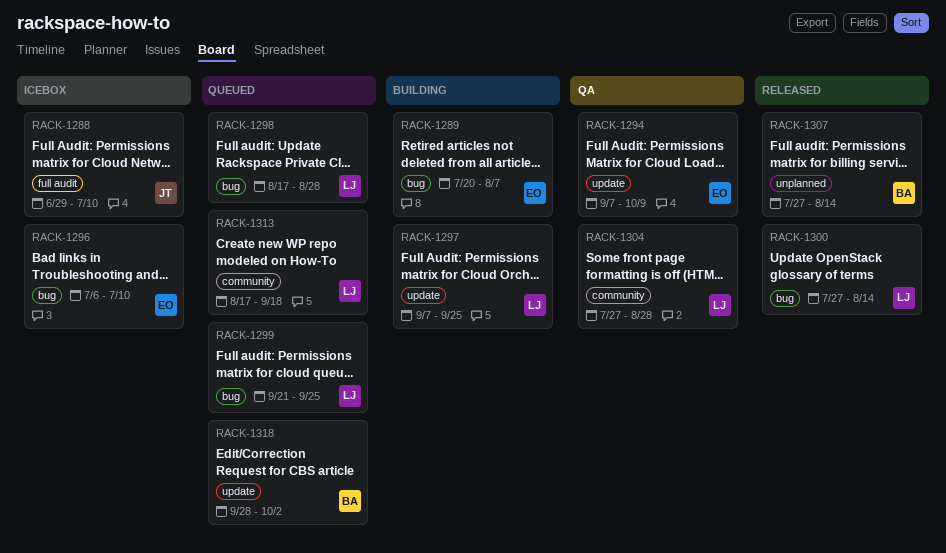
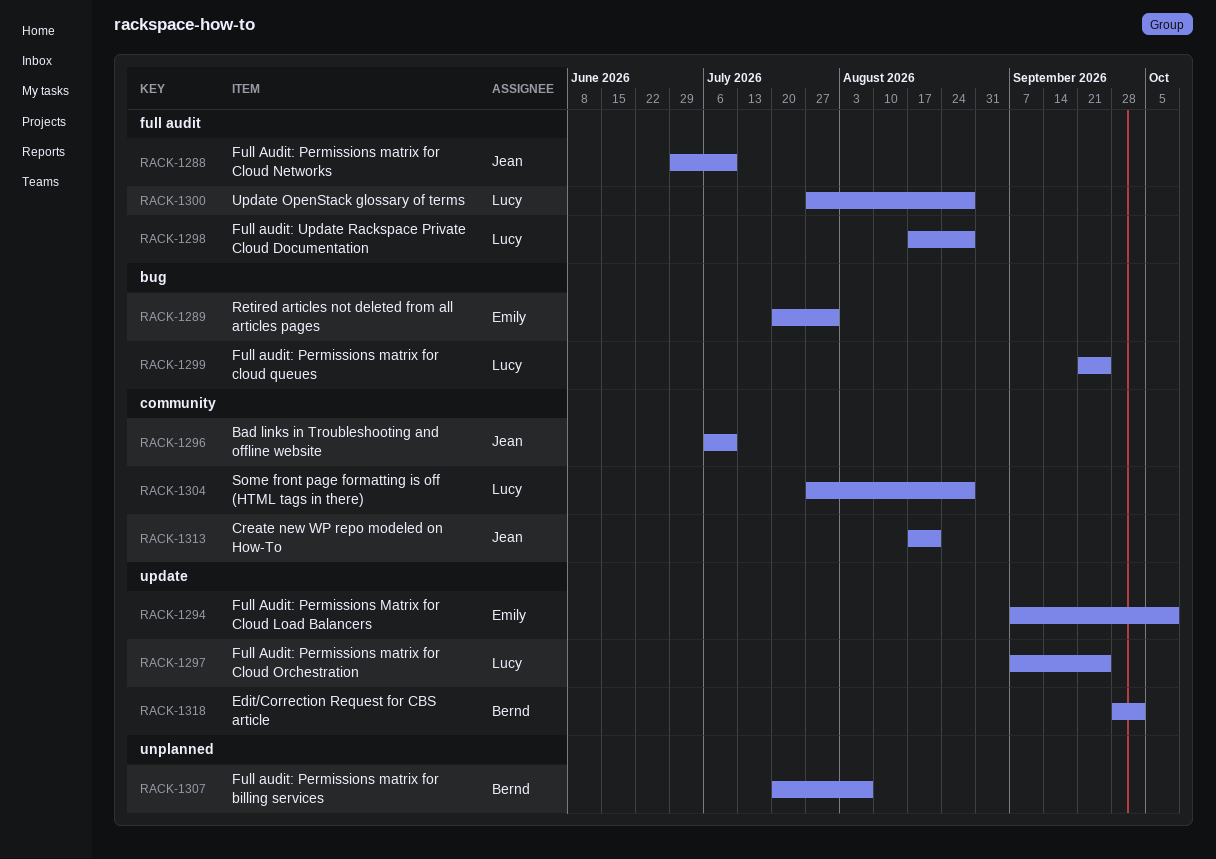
RACK-1289, due: Aug 7 -> Jul 31
RACK-1296, owner: Emily -> Jean
RACK-1296, label: bug -> community
RACK-1298, label: bug -> full audit
RACK-1300, label: bug -> full audit
RACK-1300, due: Aug 14 -> Aug 28
RACK-1307, start: Jul 27 -> Jul 20
RACK-1307, due: Aug 14 -> Aug 7
RACK-1313, owner: Lucy -> Jean
RACK-1313, due: Sep 18 -> Aug 21

